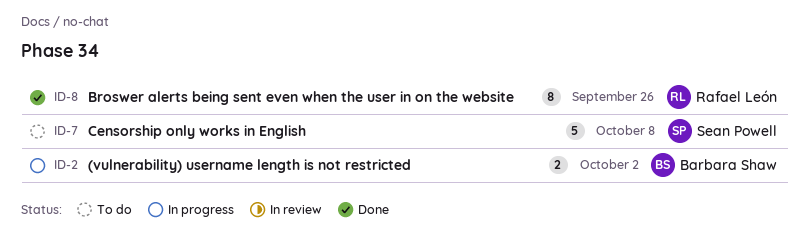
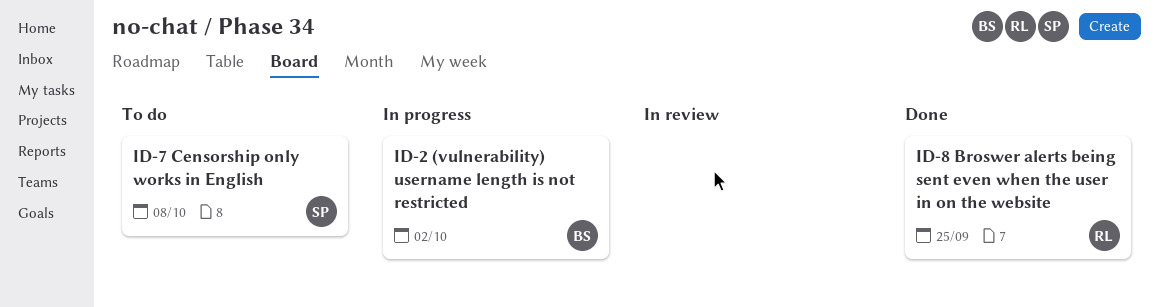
ID-8, due: Sep 26 -> Sep 25

